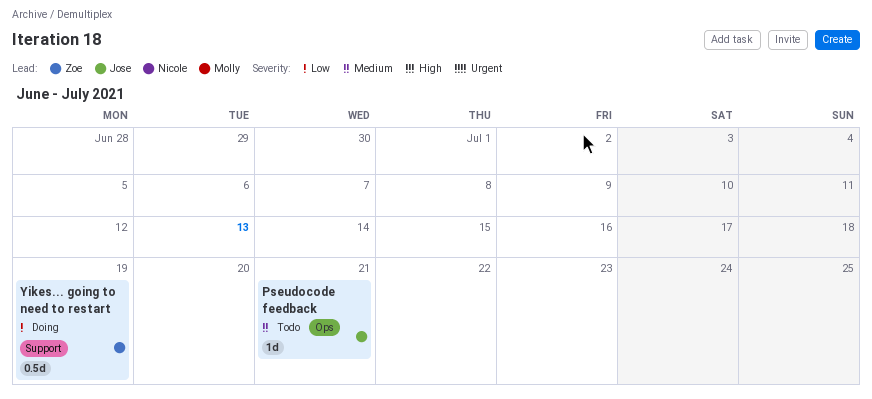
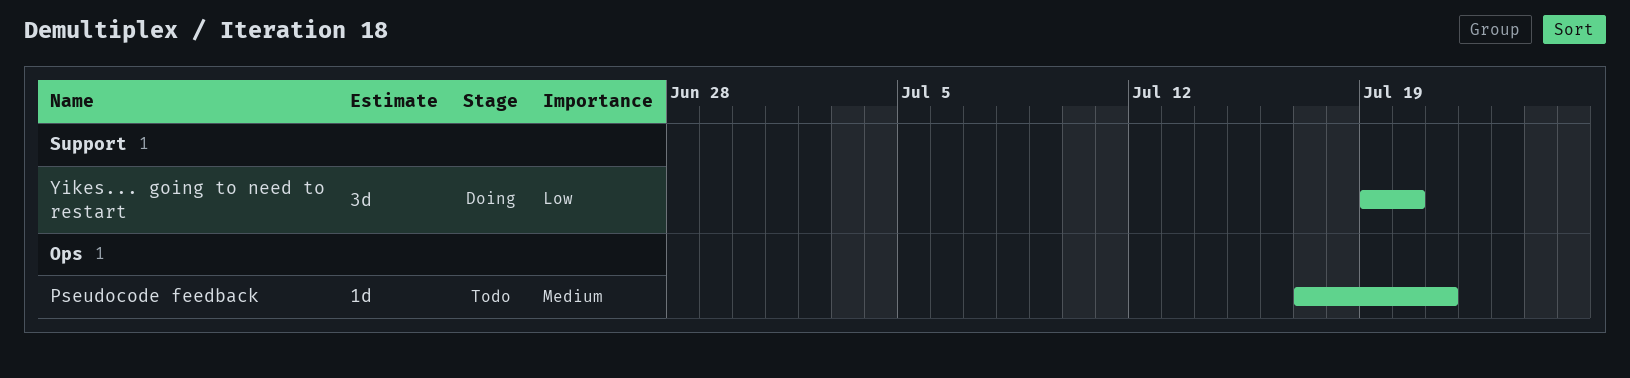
Yikes... going to need to restart, estimate: 0.5d -> 3d
Yikes... going to need to restart, due: Jul 19 -> Jul 20

